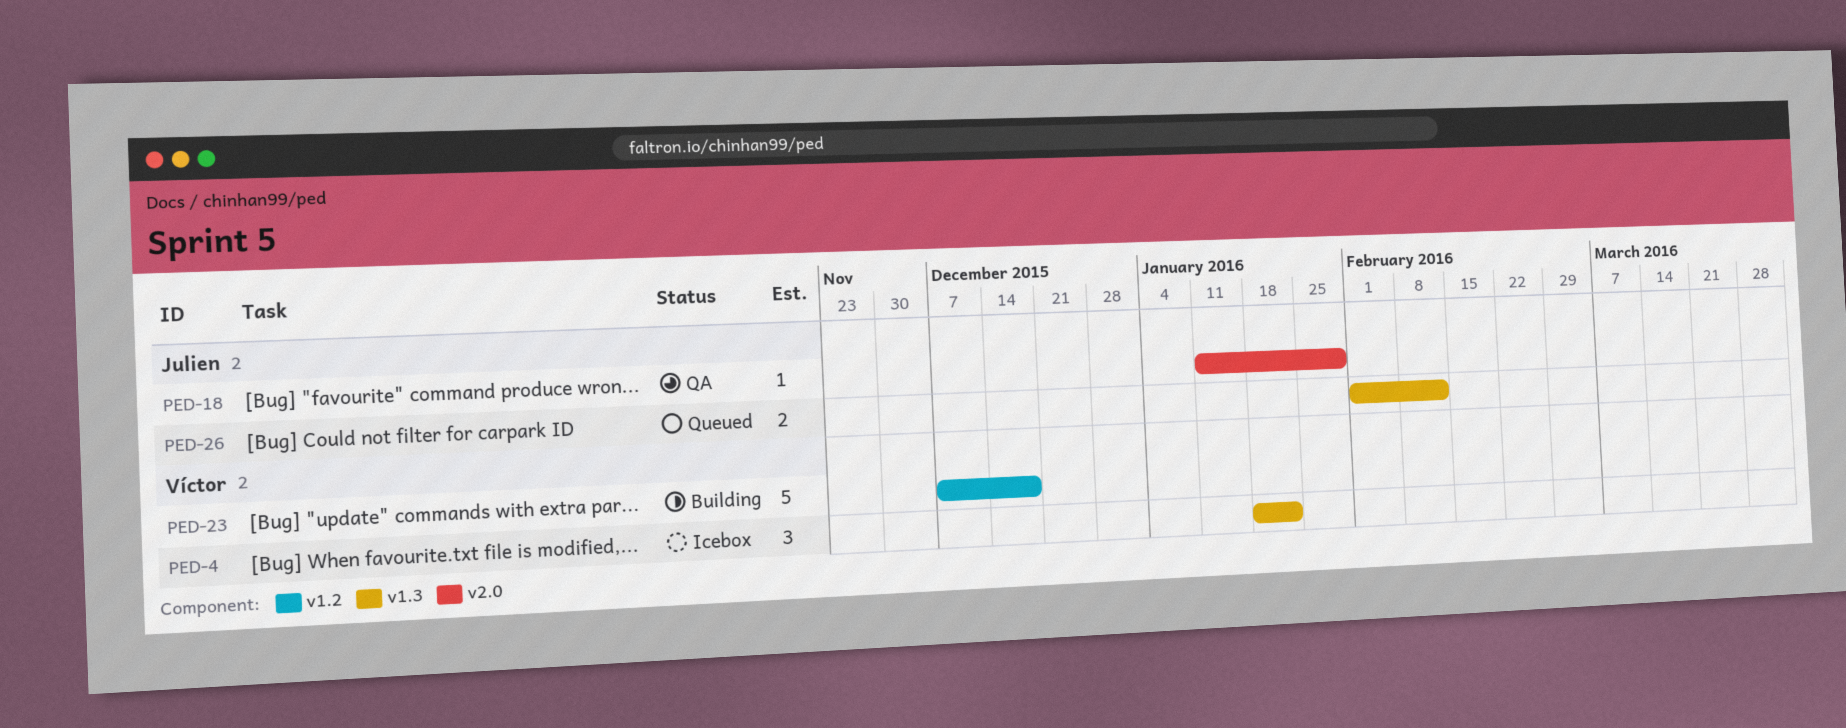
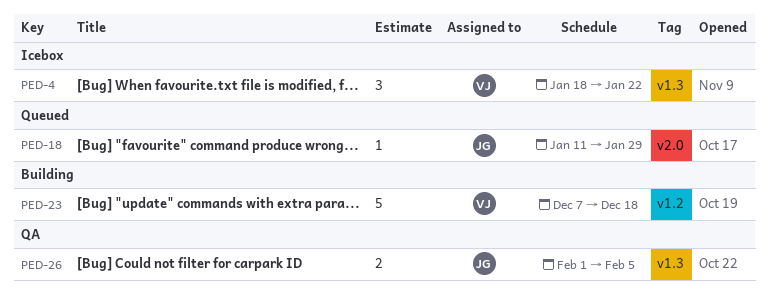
PED-18, status: QA -> Queued
PED-26, status: Queued -> QA
PED-26, due: Feb 12 -> Feb 5

